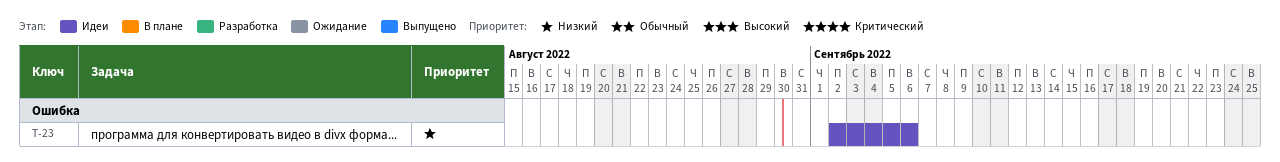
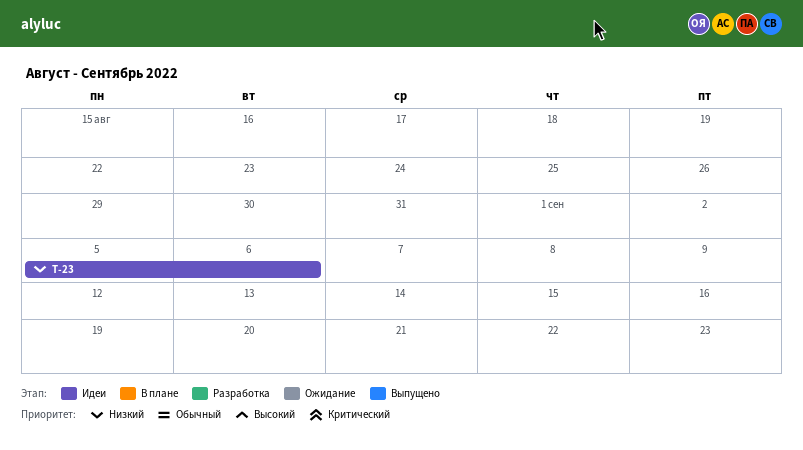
T-23, start: Sep 2 -> Sep 5

